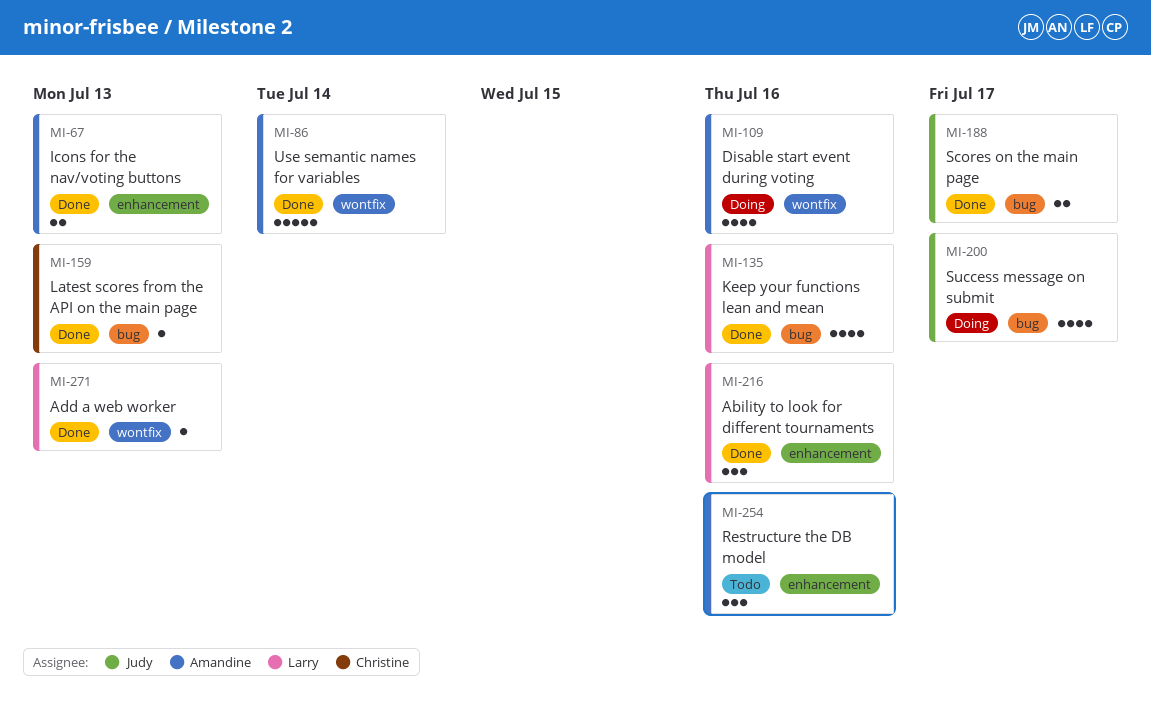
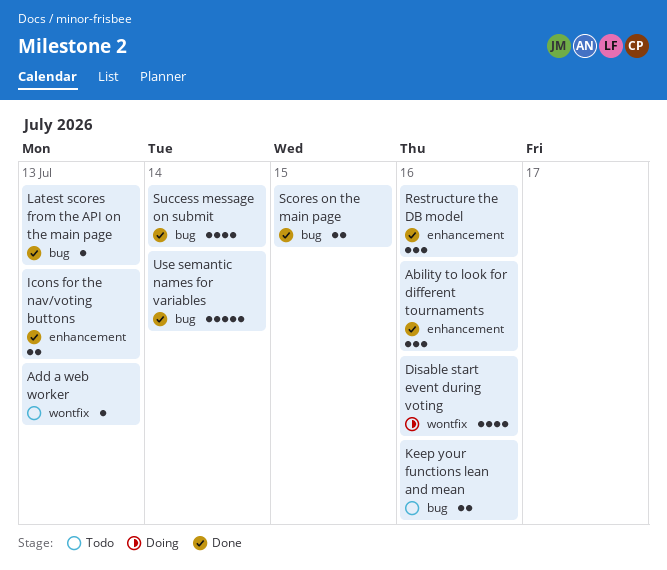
Add a web worker, status: Done -> Todo
Keep your functions lean and mean, status: Done -> Todo
Keep your functions lean and mean, estimate: 4 -> 2
Restructure the DB model, status: Todo -> Done
Scores on the main page, due: Jul 17 -> Jul 15
Success message on submit, status: Doing -> Done
Success message on submit, due: Jul 17 -> Jul 14
Use semantic names for variables, label: wontfix -> bug

